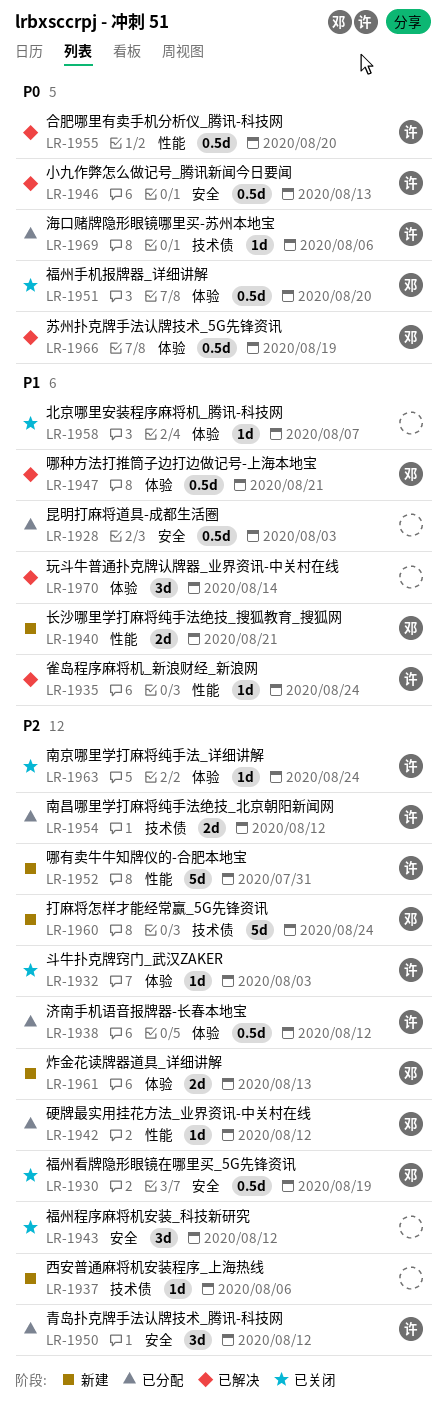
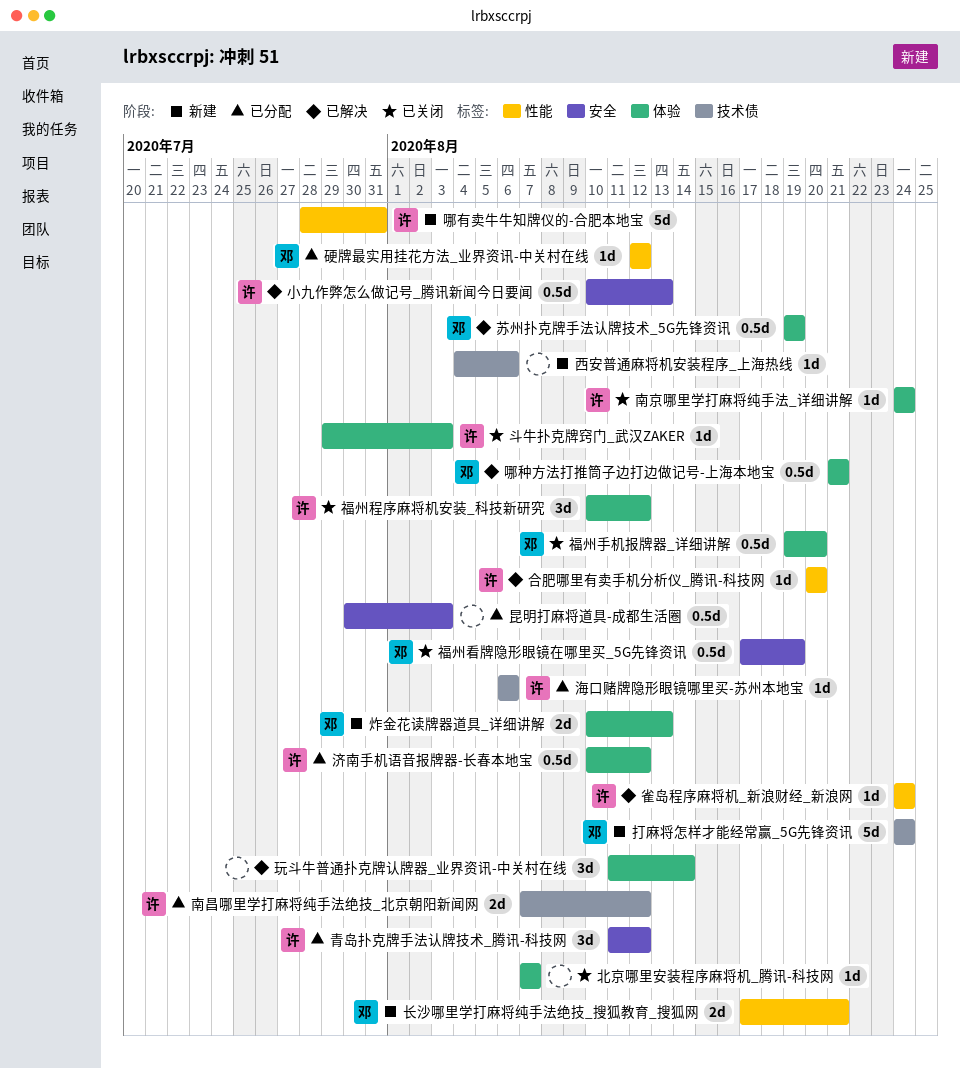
合肥哪里有卖手机分析仪_腾讯-科技网, estimate: 0.5d -> 1d
福州程序麻将机安装_科技新研究, owner: none -> 许
福州程序麻将机安装_科技新研究, label: 安全 -> 体验

